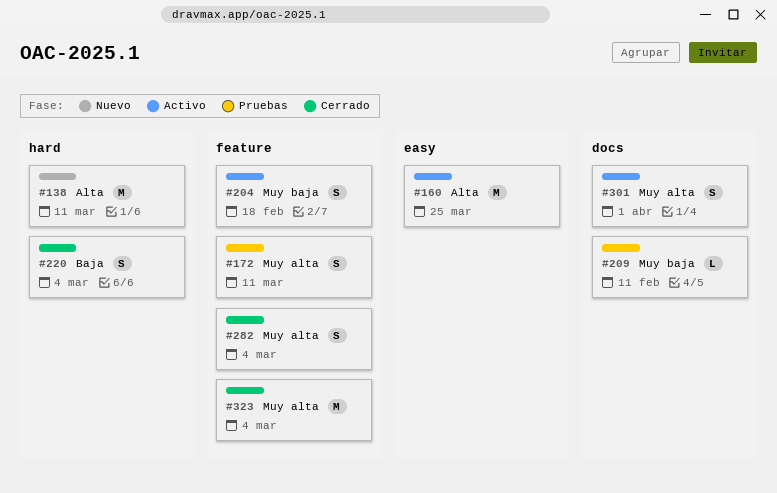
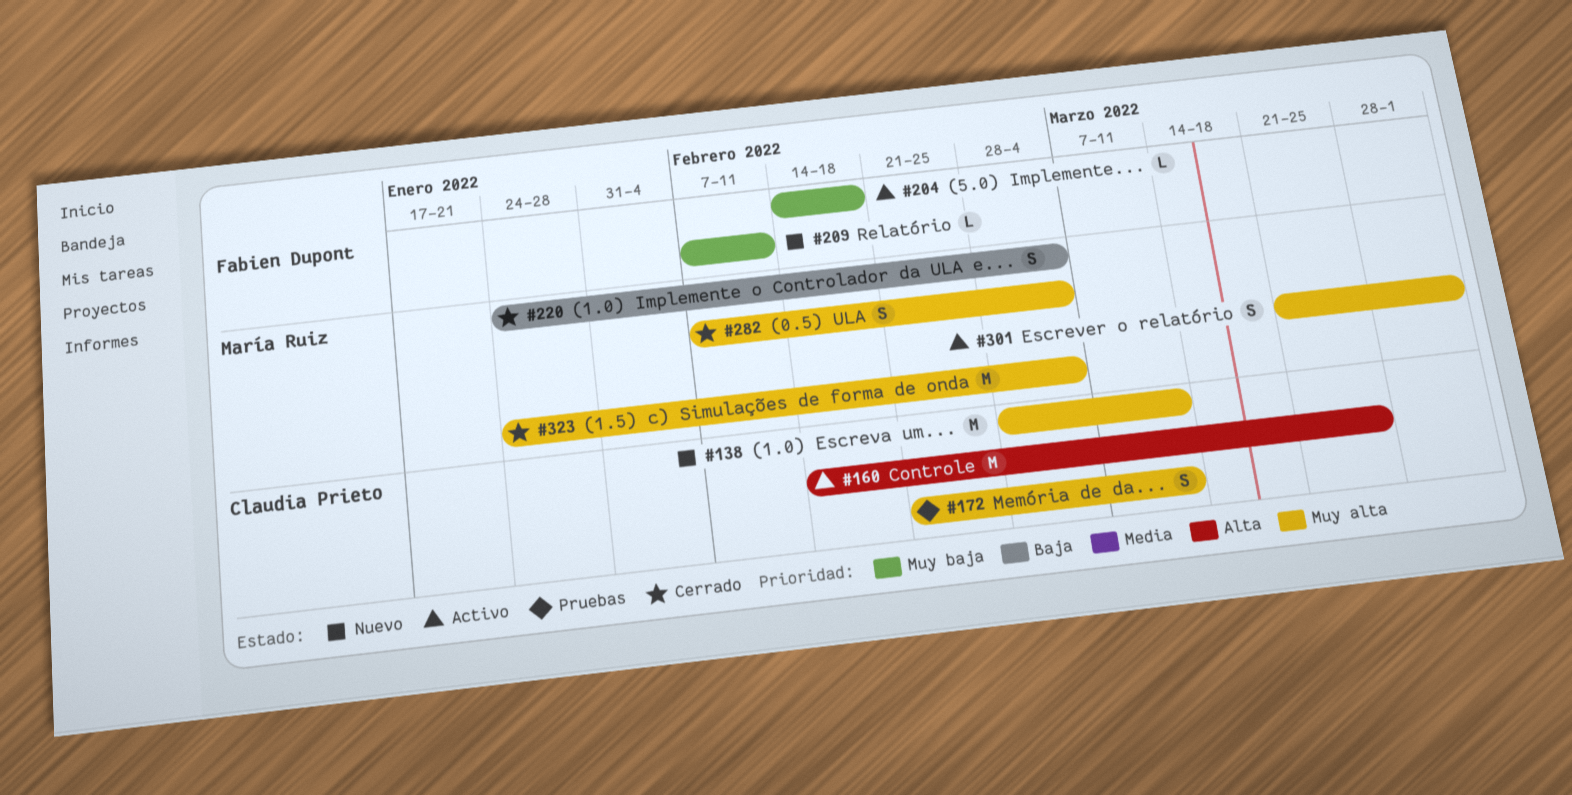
#138, priority: Alta -> Muy alta
#204, estimate: S -> L
#209, status: Pruebas -> Nuevo

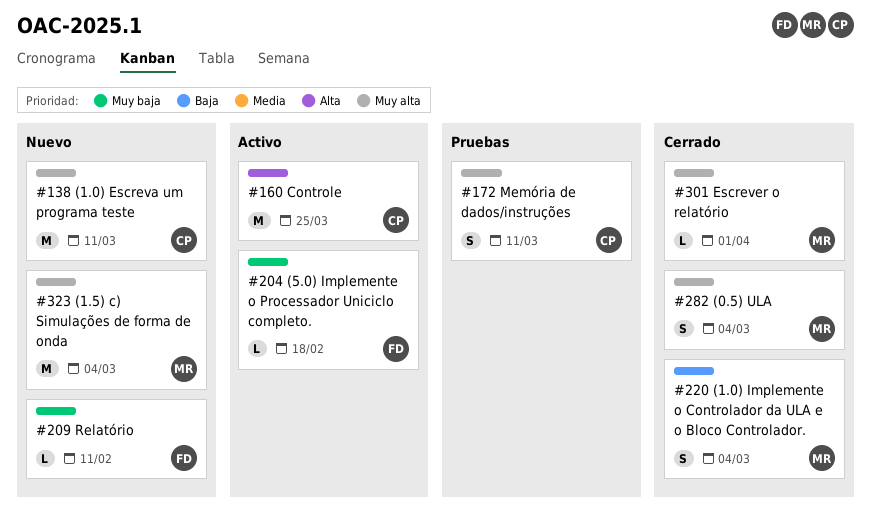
#301, status: Activo -> Cerrado
#301, estimate: S -> L
#323, status: Cerrado -> Nuevo

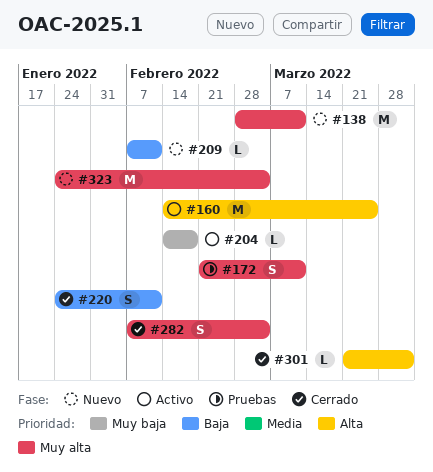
#209, priority: Muy baja -> Baja
#220, due: Mar 4 -> Feb 11
#301, priority: Muy alta -> Alta

